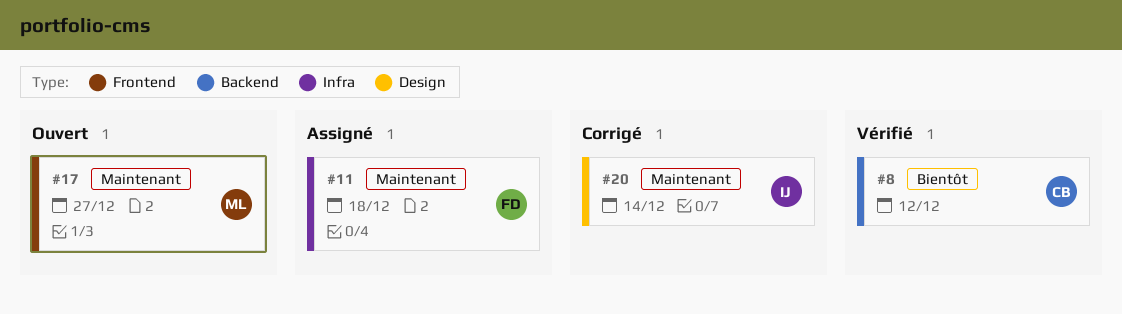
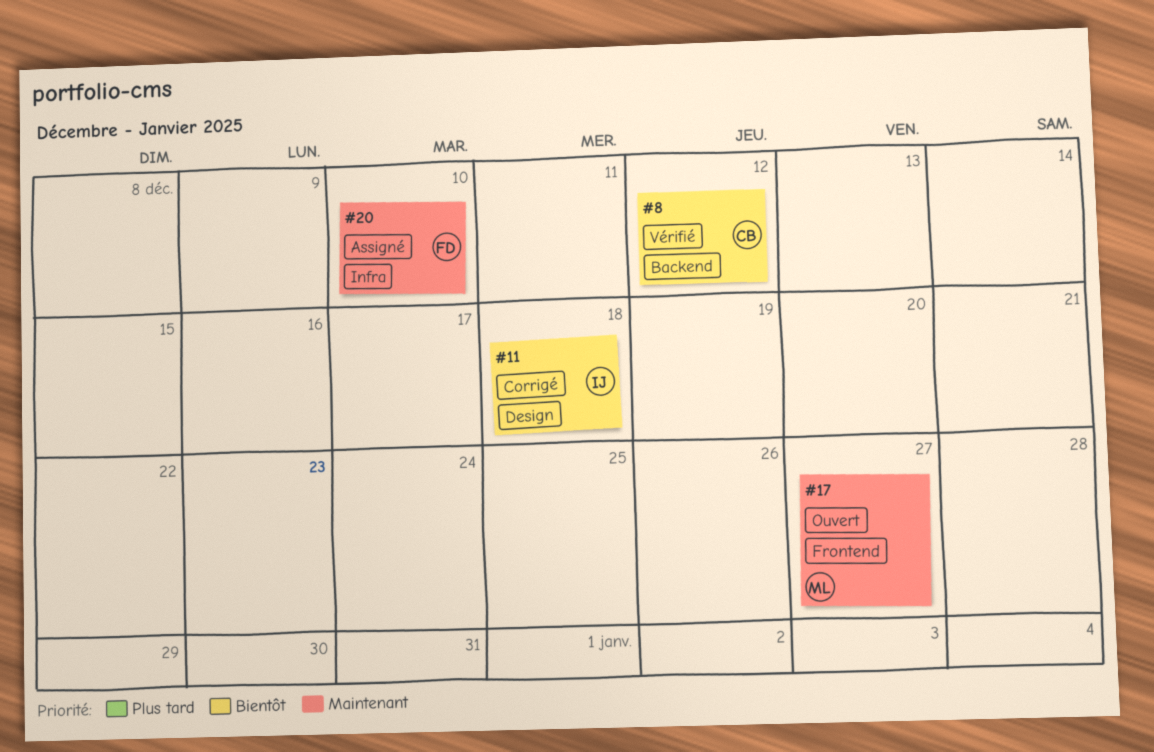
#11, status: Assigné -> Corrigé
#11, owner: FD -> IJ
#11, priority: Maintenant -> Bientôt
#11, label: Infra -> Design
#20, status: Corrigé -> Assigné
#20, owner: IJ -> FD
#20, label: Design -> Infra
#20, due: Dec 14 -> Dec 10

